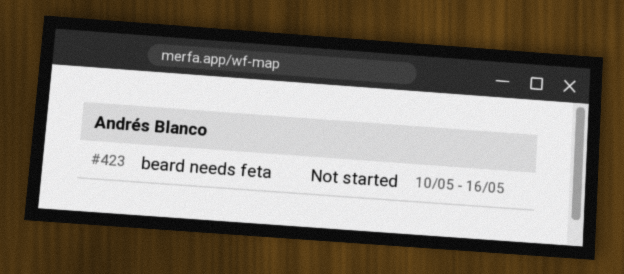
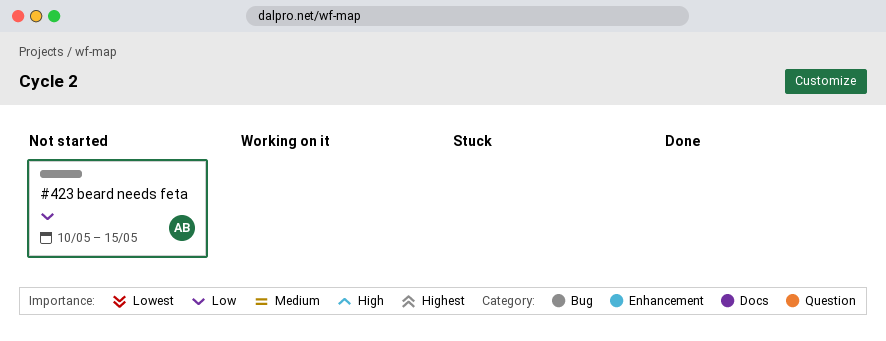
#423, due: May 16 -> May 15

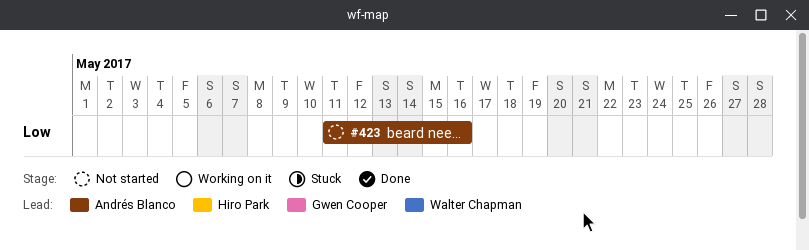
#423, start: May 10 -> May 11
#423, due: May 15 -> May 16

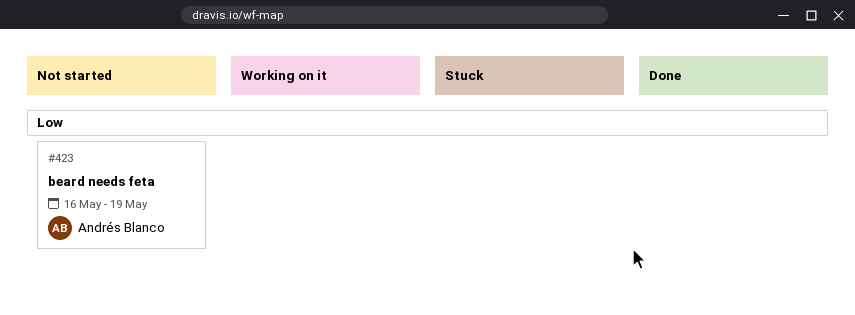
#423, start: May 11 -> May 16
#423, due: May 16 -> May 19

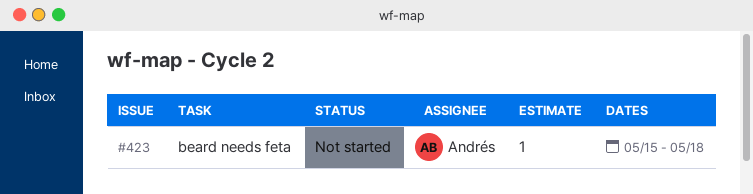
#423, start: May 16 -> May 15
#423, due: May 19 -> May 18

